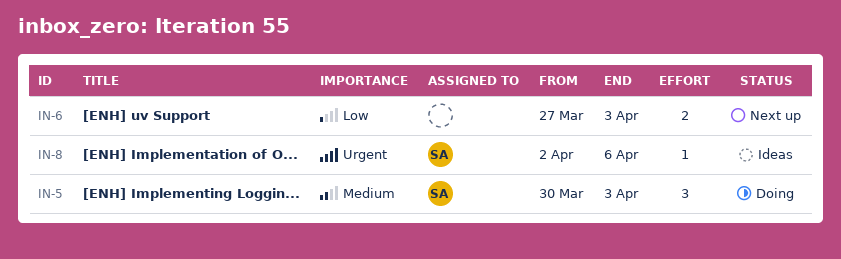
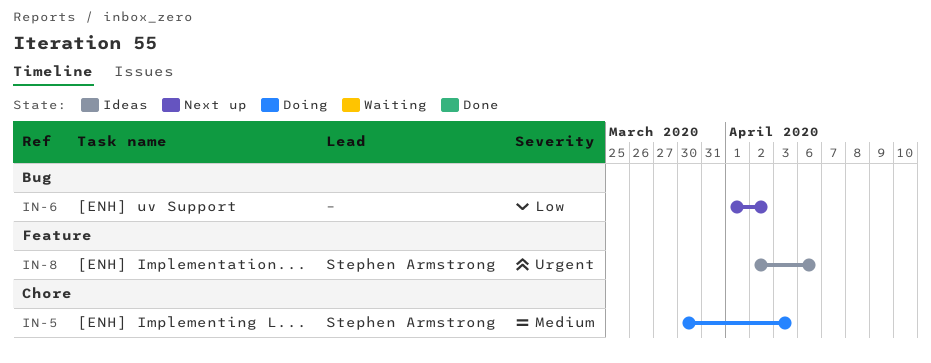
IN-6, start: Mar 27 -> Apr 1
IN-6, due: Apr 3 -> Apr 2

